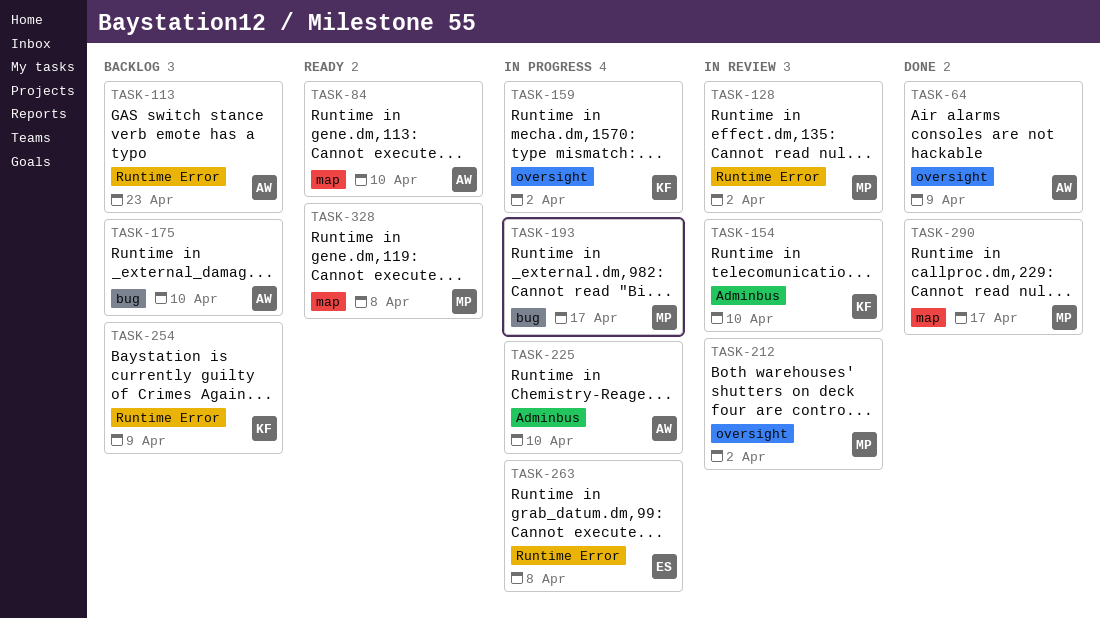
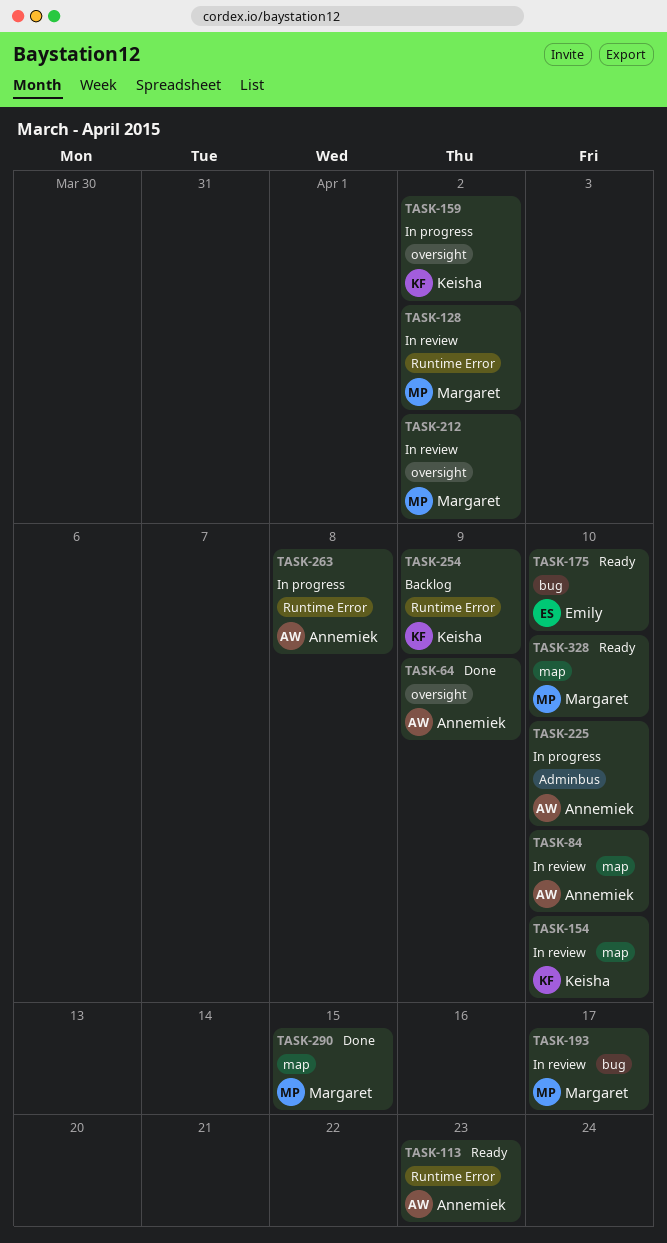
TASK-84, status: Ready -> In review
TASK-113, status: Backlog -> Ready
TASK-154, label: Adminbus -> map
TASK-175, status: Backlog -> Ready
TASK-175, owner: Annemiek -> Emily
TASK-193, status: In progress -> In review
TASK-263, owner: Emily -> Annemiek
TASK-290, due: Apr 17 -> Apr 15
TASK-328, due: Apr 8 -> Apr 10

